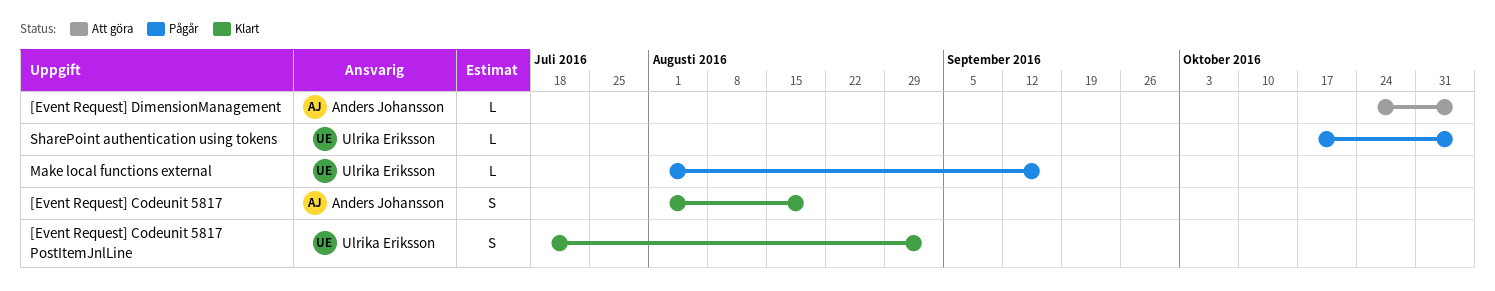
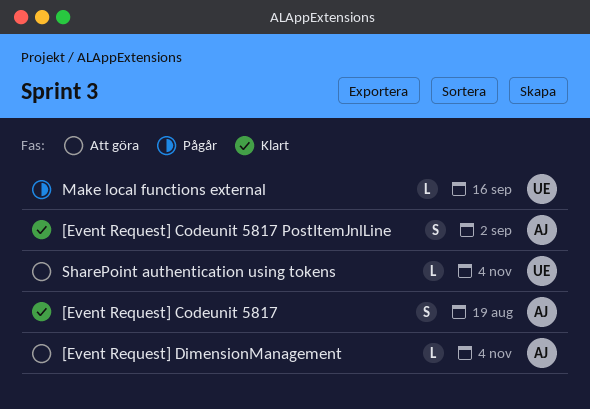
[Event Request] Codeunit 5817 PostItemJnlLine, owner: Ulrika Eriksson -> Anders Johansson
SharePoint authentication using tokens, status: Pågår -> Att göra

